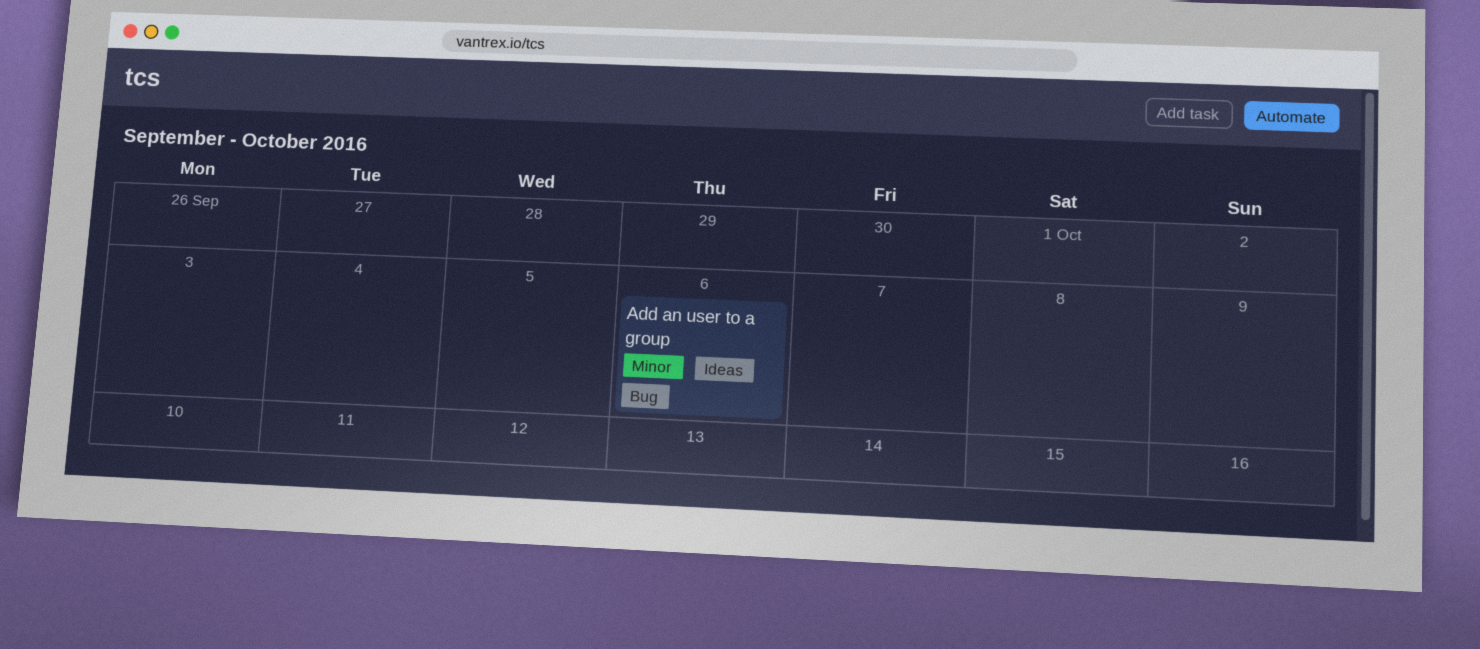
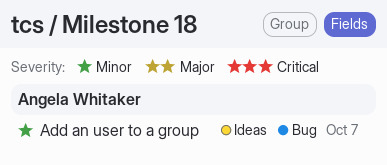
Add an user to a group, due: Oct 6 -> Oct 7

